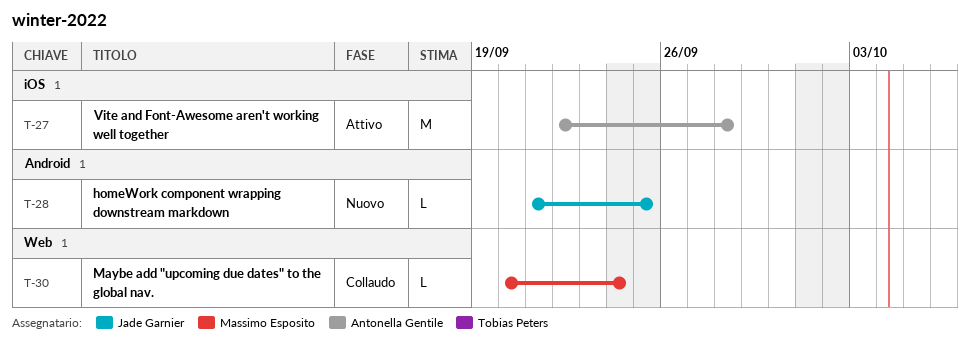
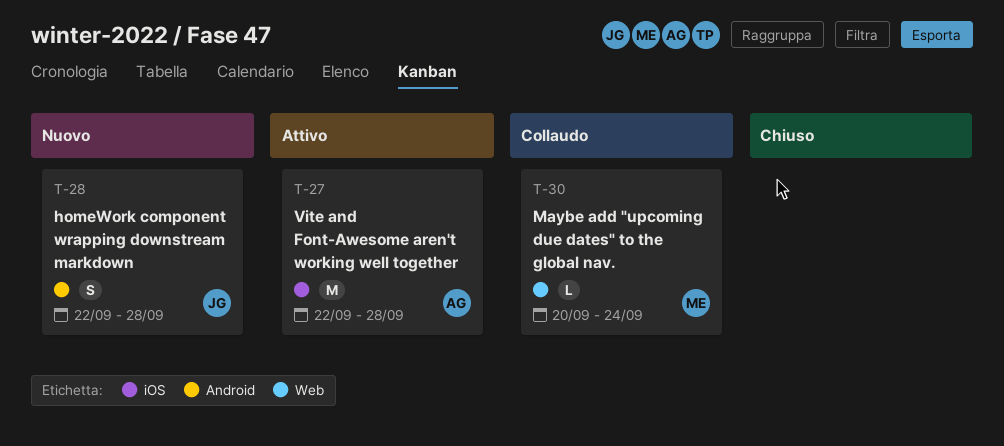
T-28, estimate: L -> S
T-28, start: Sep 21 -> Sep 22
T-28, due: Sep 25 -> Sep 28

